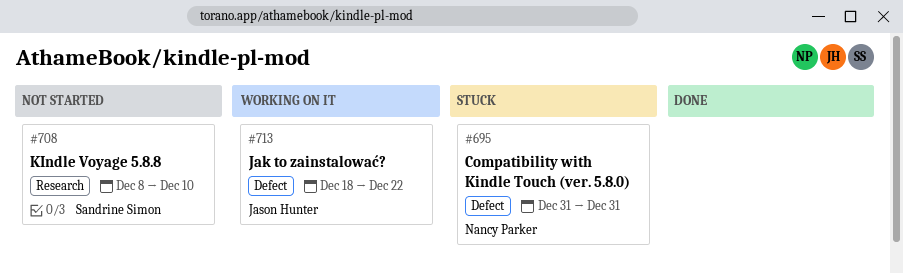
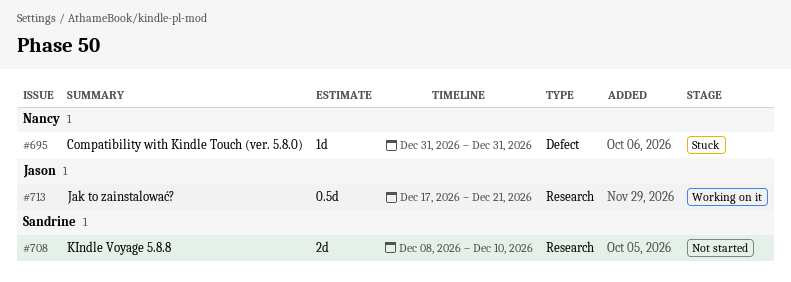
#713, label: Defect -> Research
#713, start: Dec 18 -> Dec 17
#713, due: Dec 22 -> Dec 21

